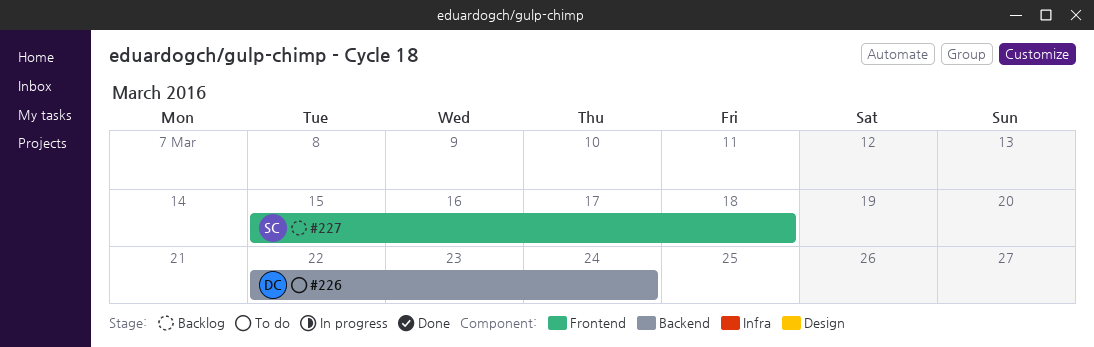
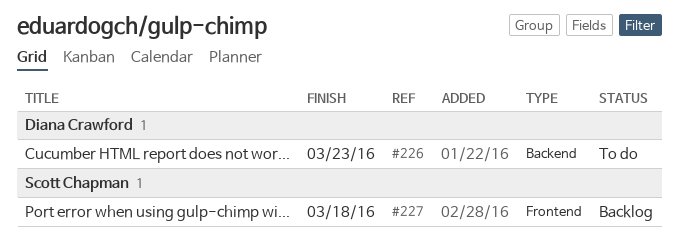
#226, due: Mar 24 -> Mar 23

